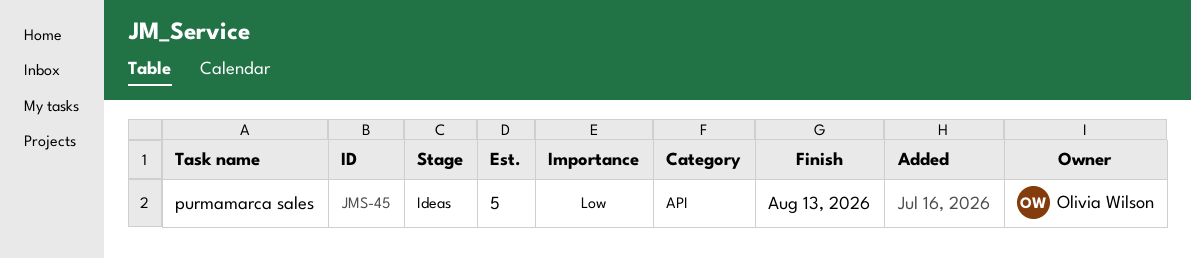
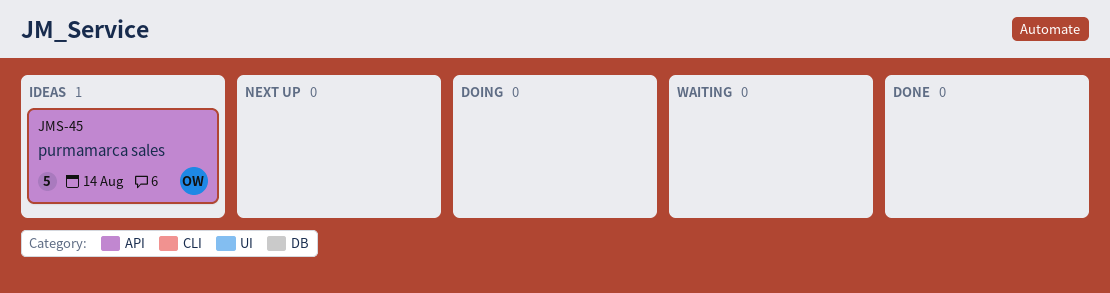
JMS-45, due: Aug 13 -> Aug 14

